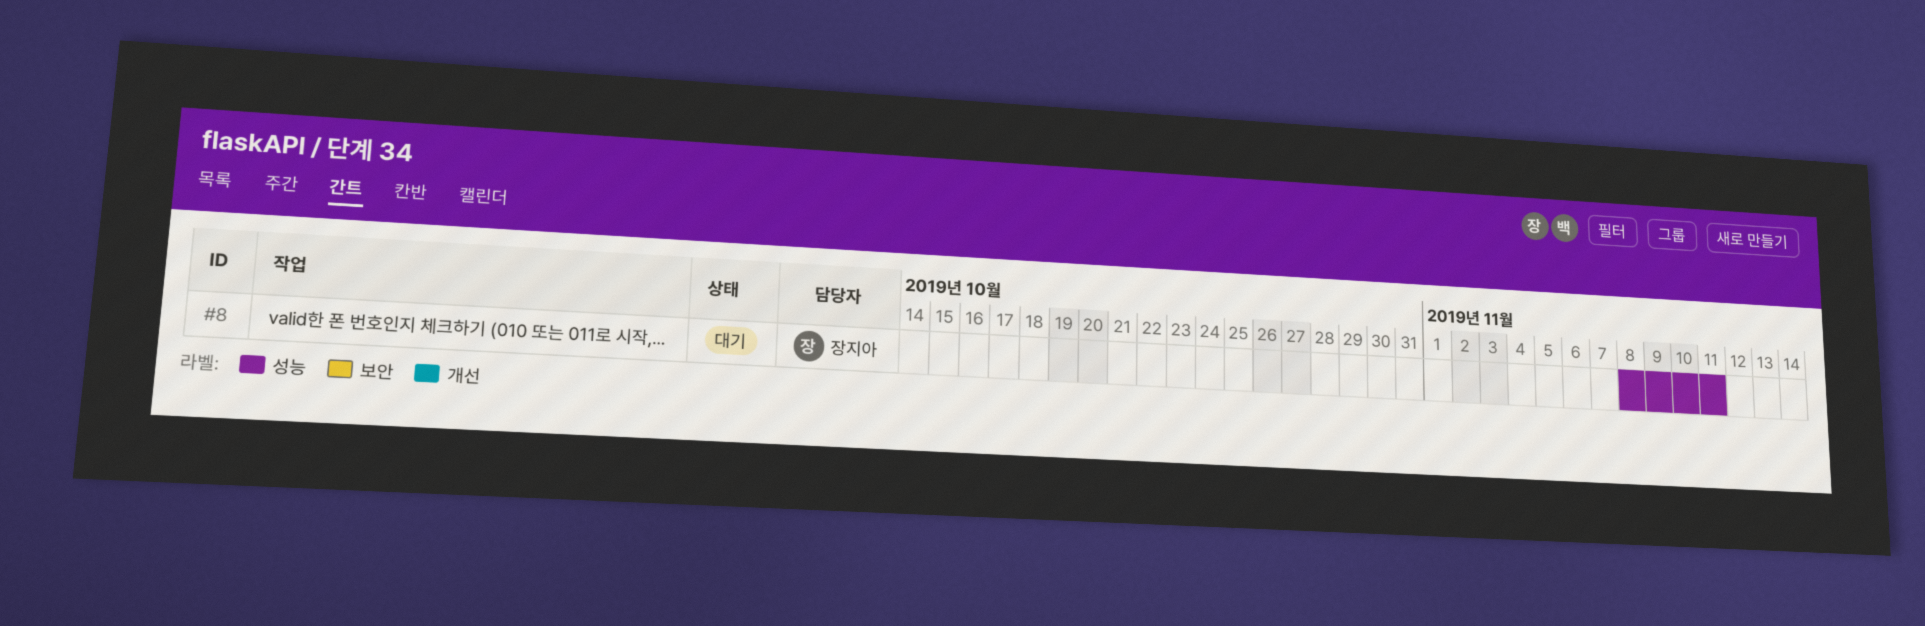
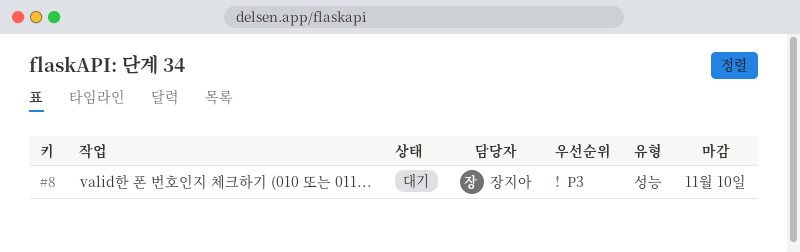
#8, due: Nov 11 -> Nov 10

